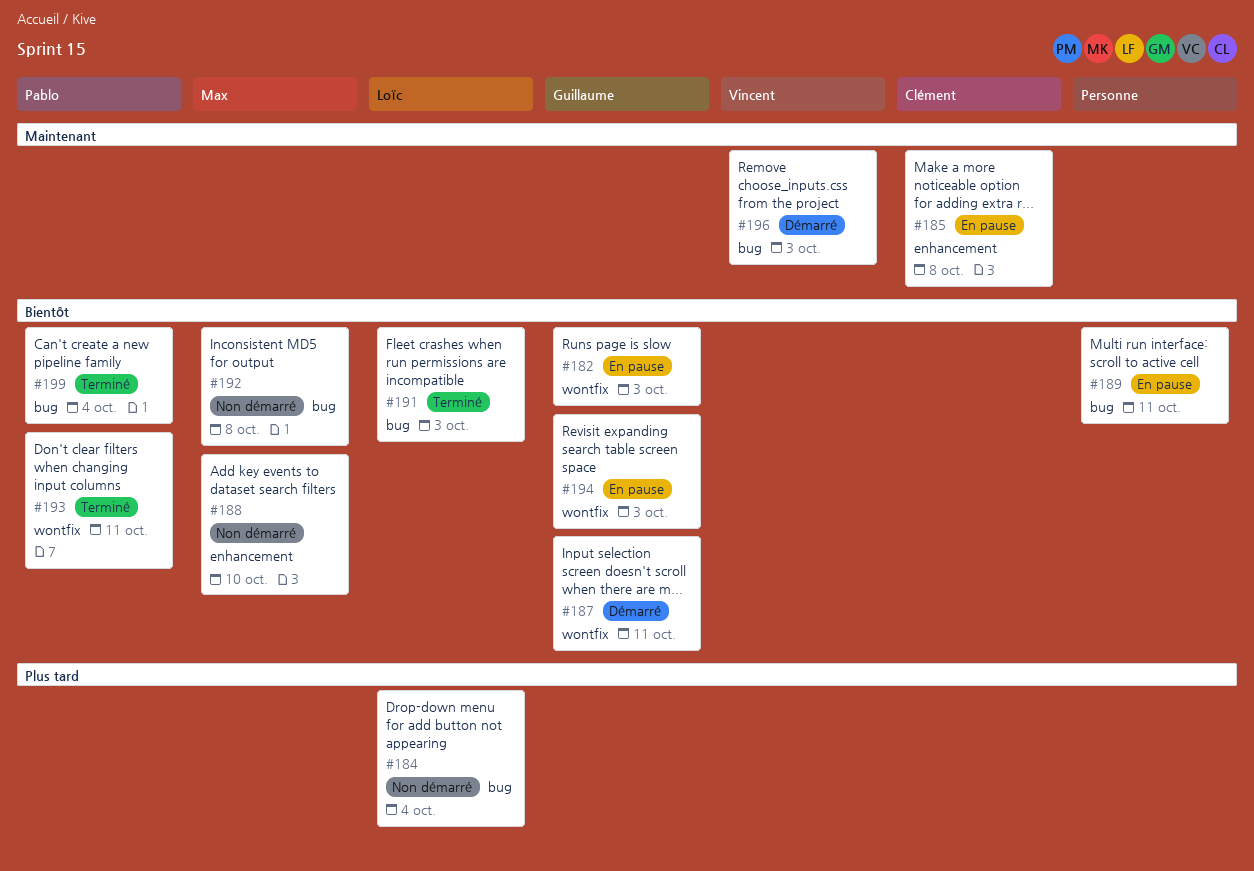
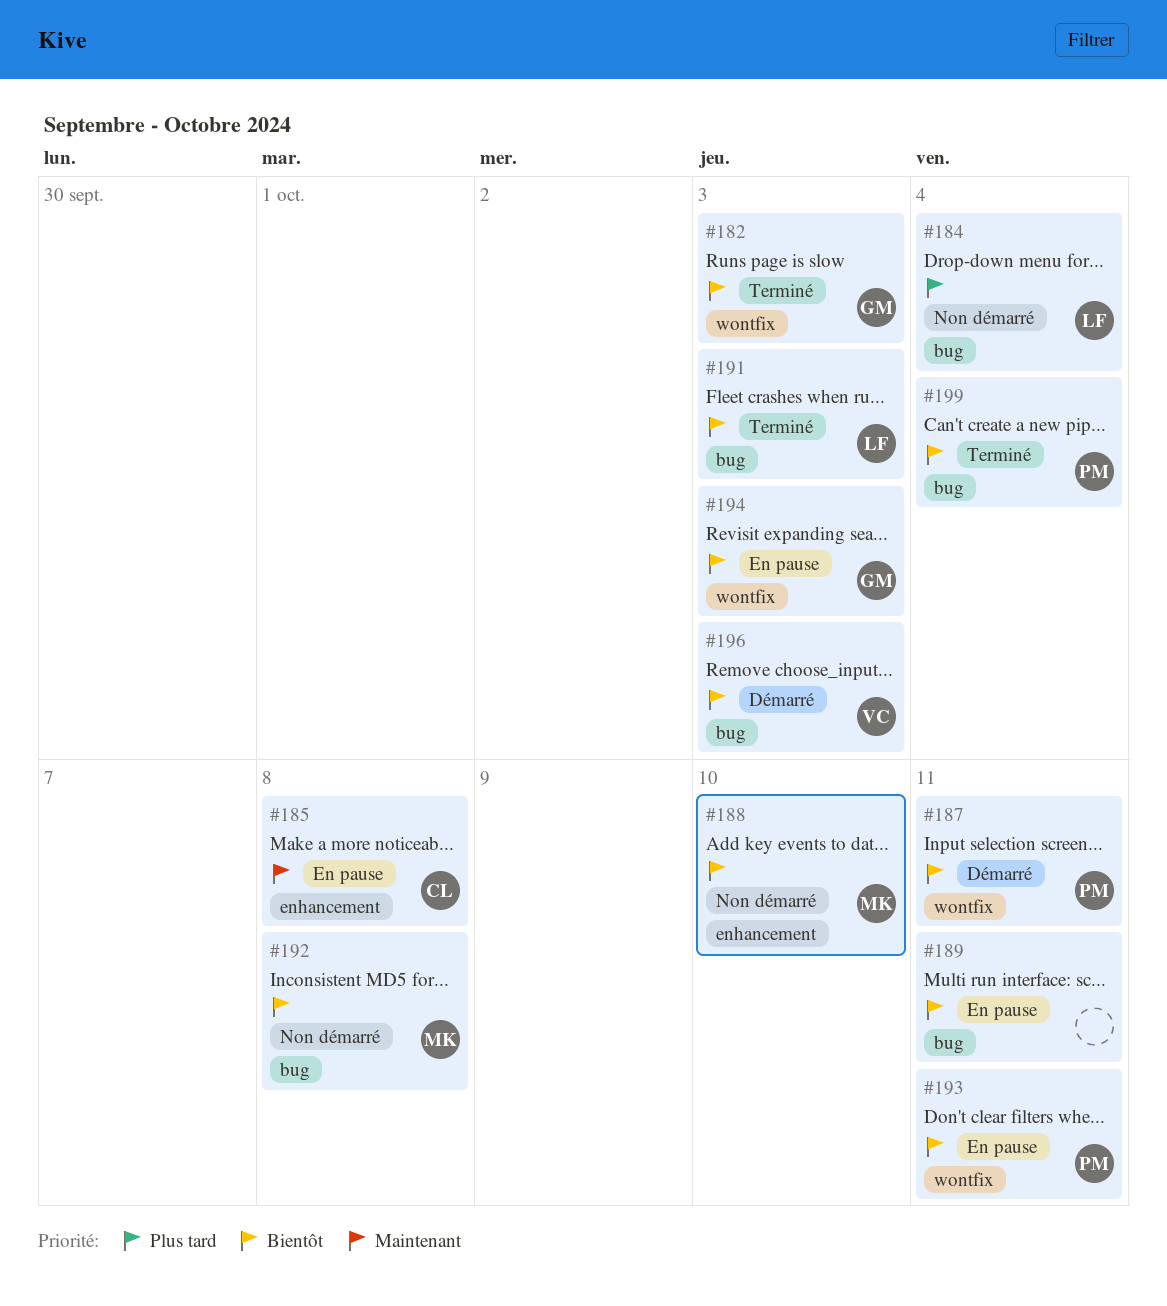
#182, status: En pause -> Terminé
#187, owner: Guillaume -> Pablo
#193, status: Terminé -> En pause
#196, priority: Maintenant -> Bientôt

